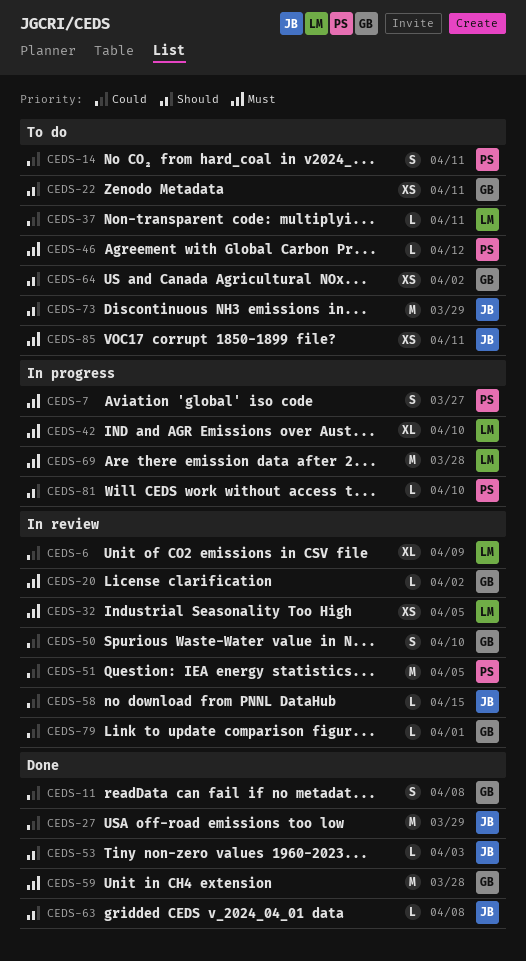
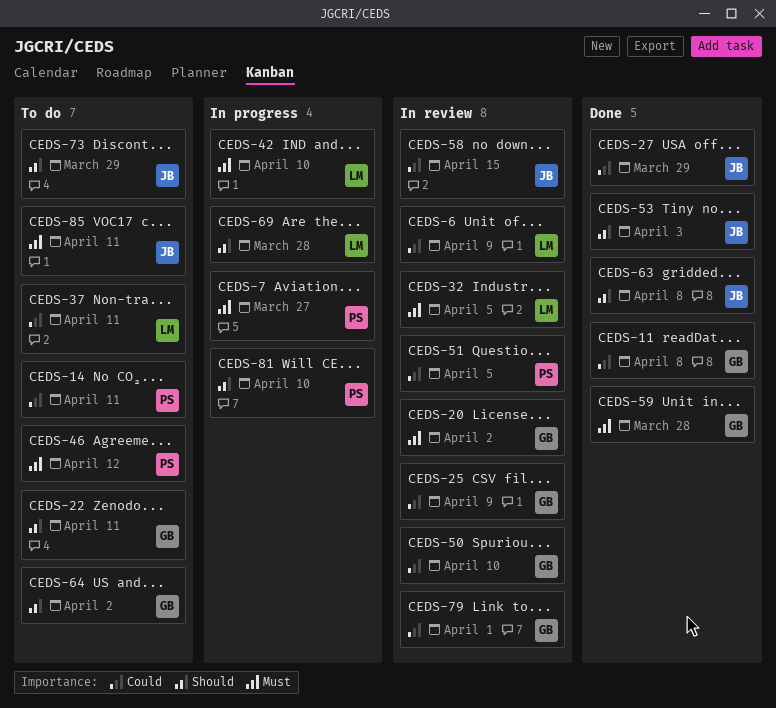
CEDS-25: none -> present
CEDS-69, priority: Must -> Should

